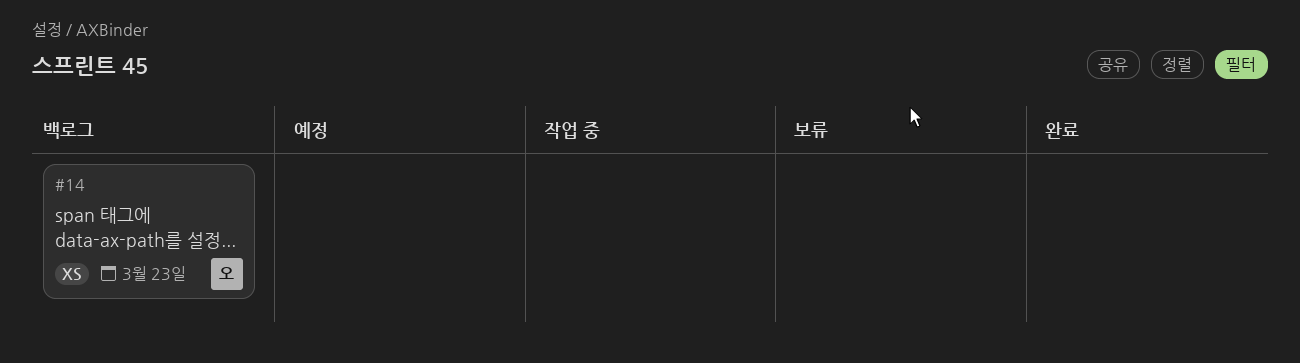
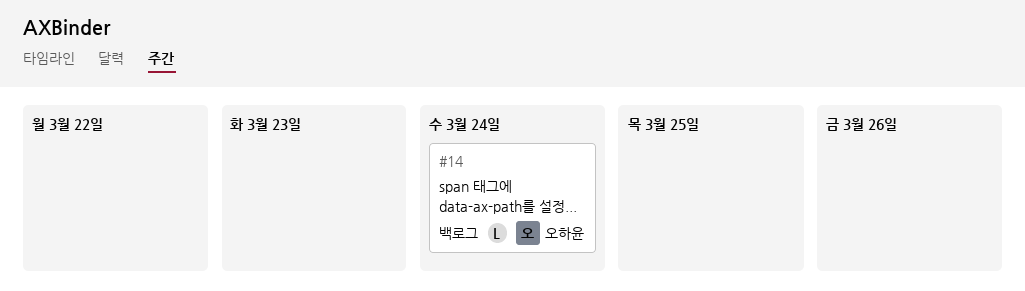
#14, estimate: XS -> L
#14, due: Mar 23 -> Mar 24

